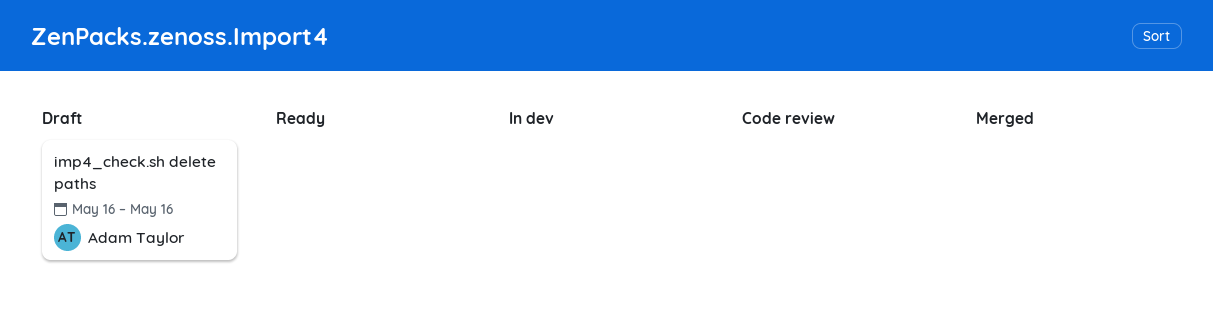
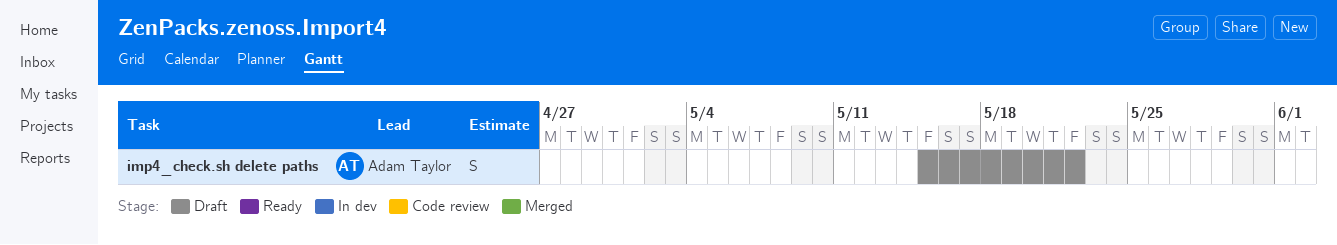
imp4_check.sh delete paths, start: May 16 -> May 15
imp4_check.sh delete paths, due: May 16 -> May 22

